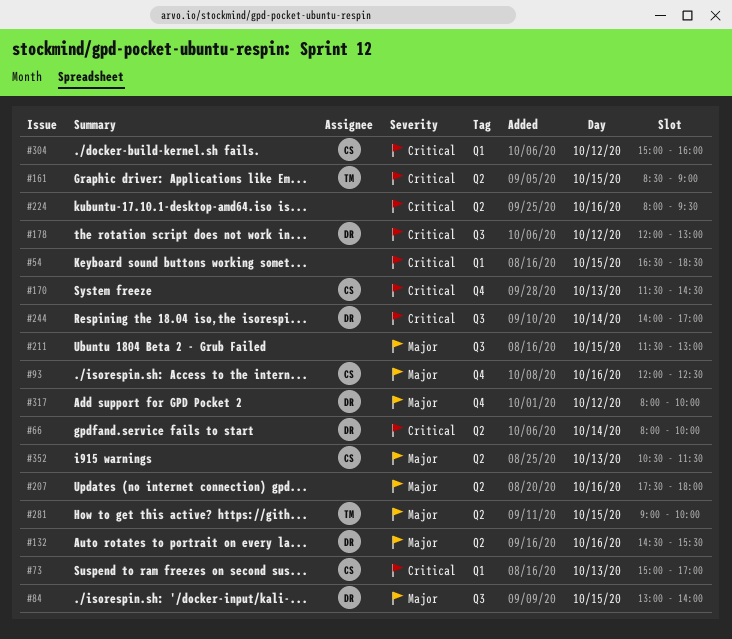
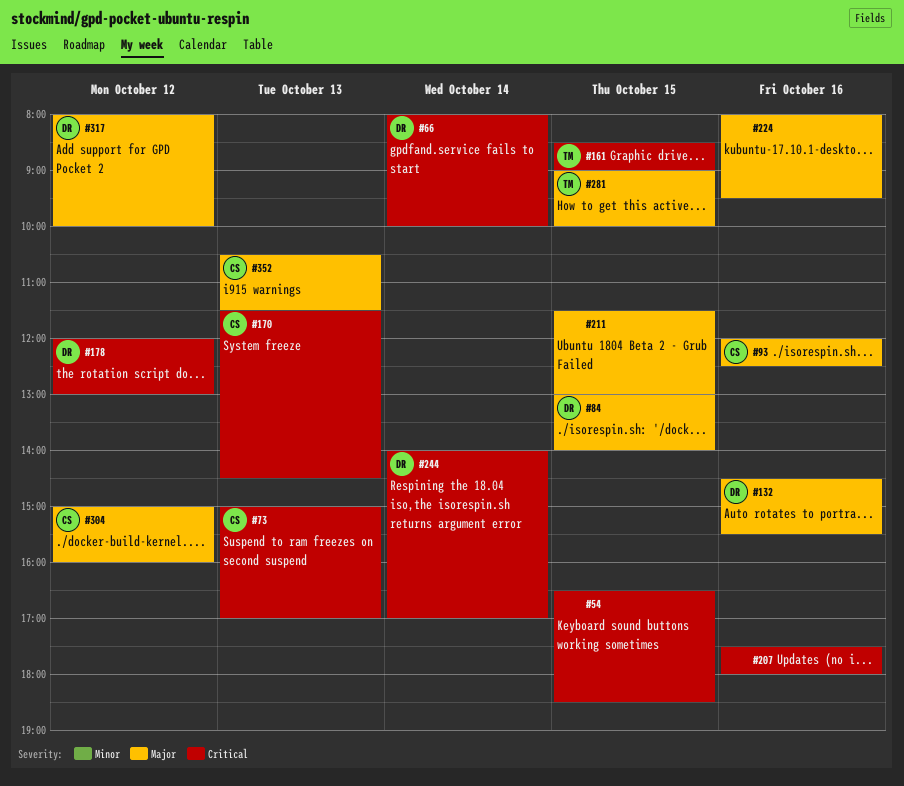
#207, priority: Major -> Critical
#224, priority: Critical -> Major
#304, priority: Critical -> Major

